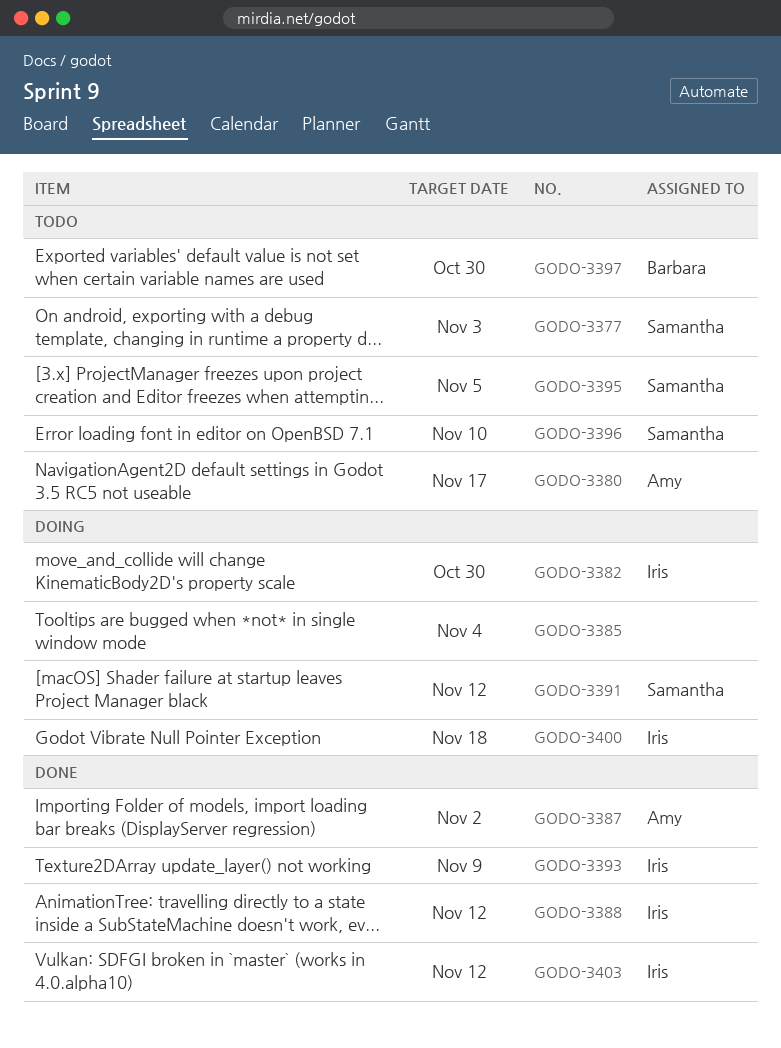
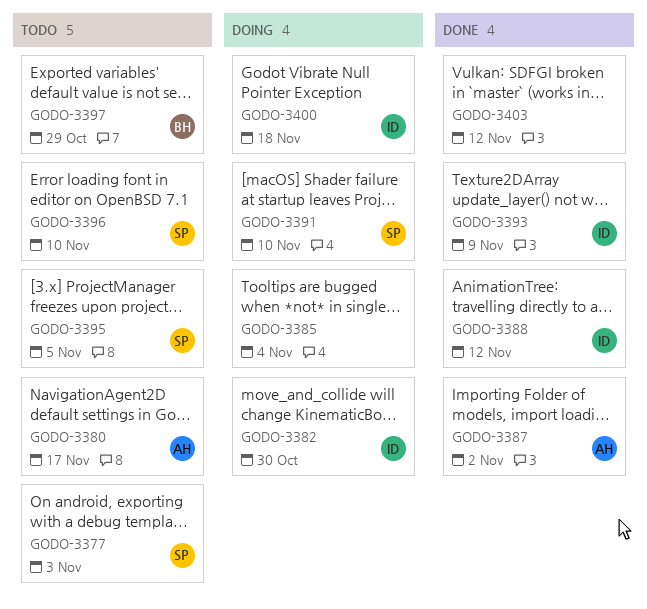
GODO-3391, due: Nov 12 -> Nov 10
GODO-3397, due: Oct 30 -> Oct 29
GODO-3403, owner: Iris -> none

